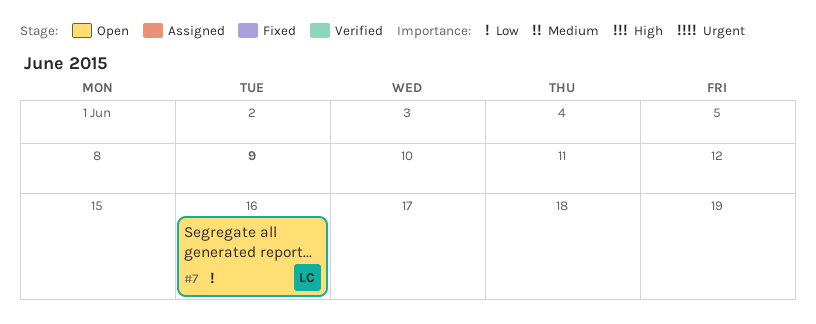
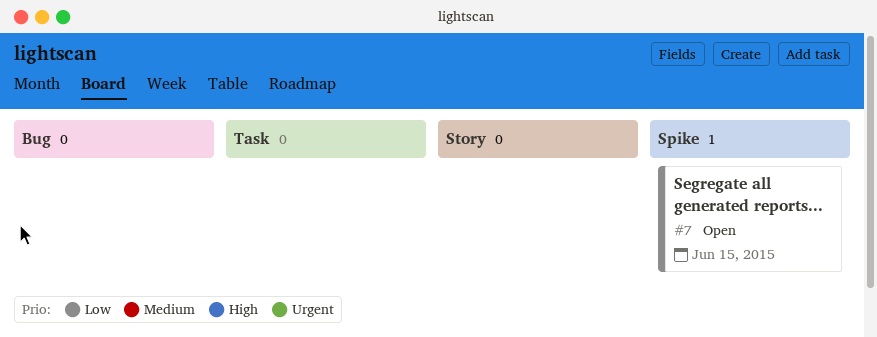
#7, due: Jun 16 -> Jun 15

